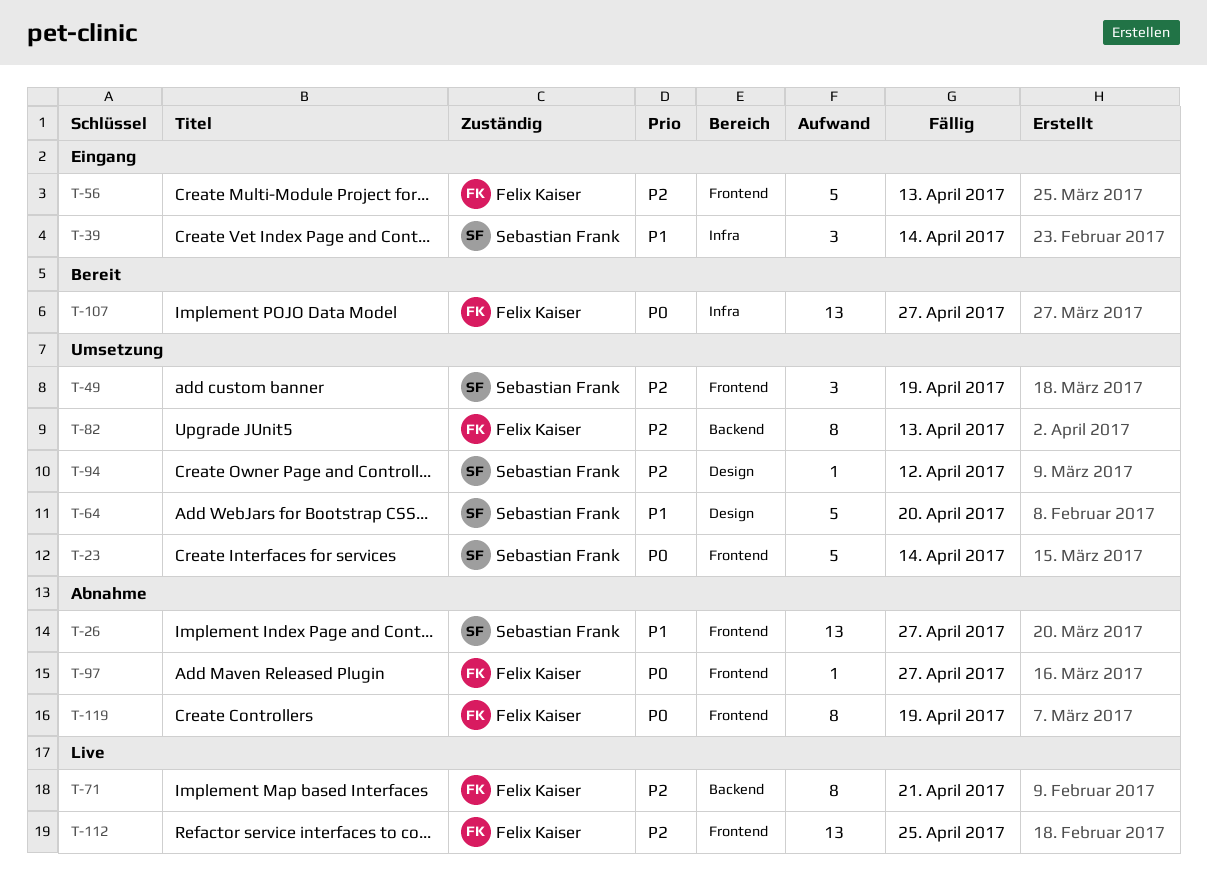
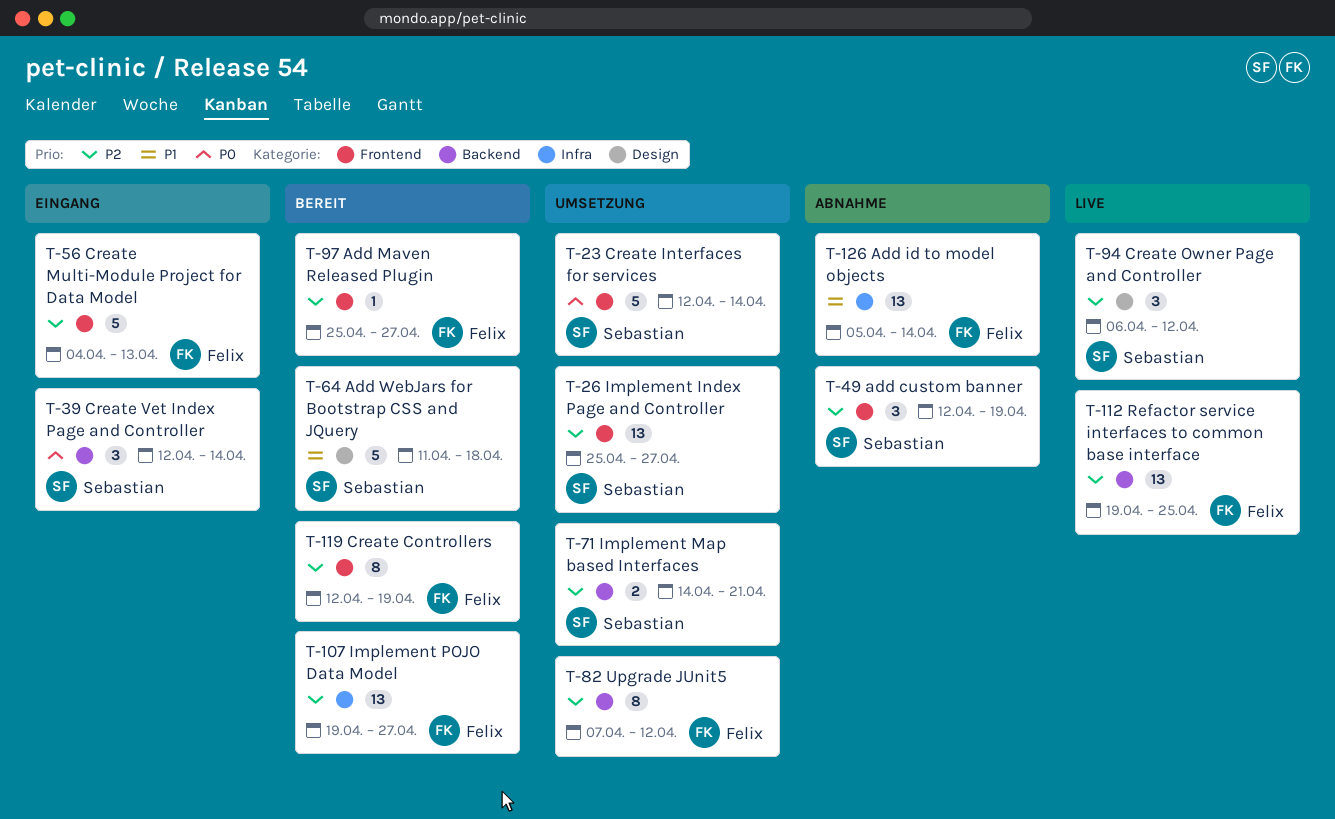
T-26, status: Abnahme -> Umsetzung
T-26, priority: P1 -> P2
T-39, priority: P1 -> P0
T-39, label: Infra -> Backend
T-49, status: Umsetzung -> Abnahme
T-64, status: Umsetzung -> Bereit
T-64, due: Apr 20 -> Apr 18
T-71, status: Live -> Umsetzung
T-71, owner: Felix Kaiser -> Sebastian Frank
T-71, estimate: 8 -> 2
T-82, due: Apr 13 -> Apr 12
T-94, status: Umsetzung -> Live
T-94, estimate: 1 -> 3
T-97, status: Abnahme -> Bereit
T-97, priority: P0 -> P2
T-107, priority: P0 -> P2
T-112, label: Frontend -> Backend
T-119, status: Abnahme -> Bereit
T-119, priority: P0 -> P2
T-126: none -> present

